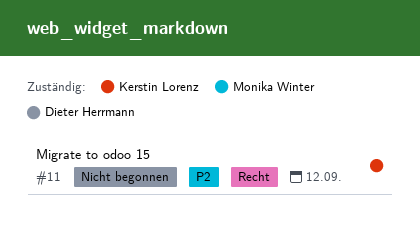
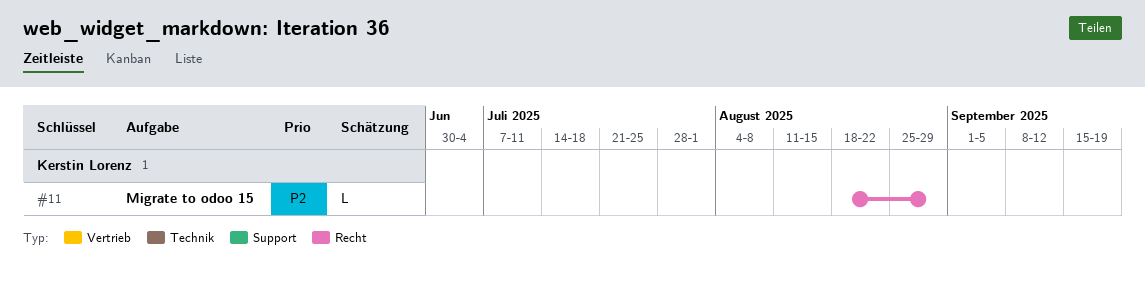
#11, due: Sep 12 -> Aug 29

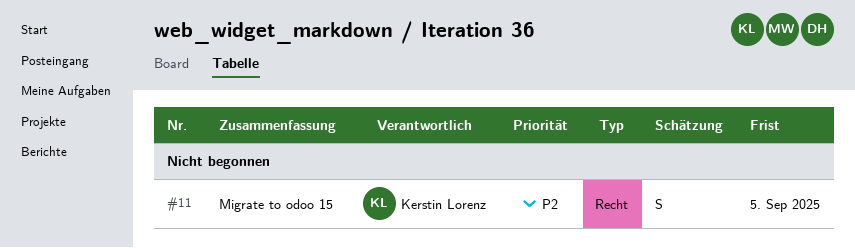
#11, estimate: L -> S
#11, due: Aug 29 -> Sep 5

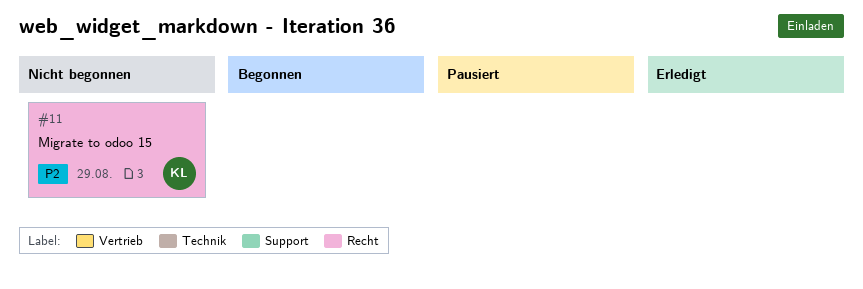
#11, due: Sep 5 -> Aug 29

